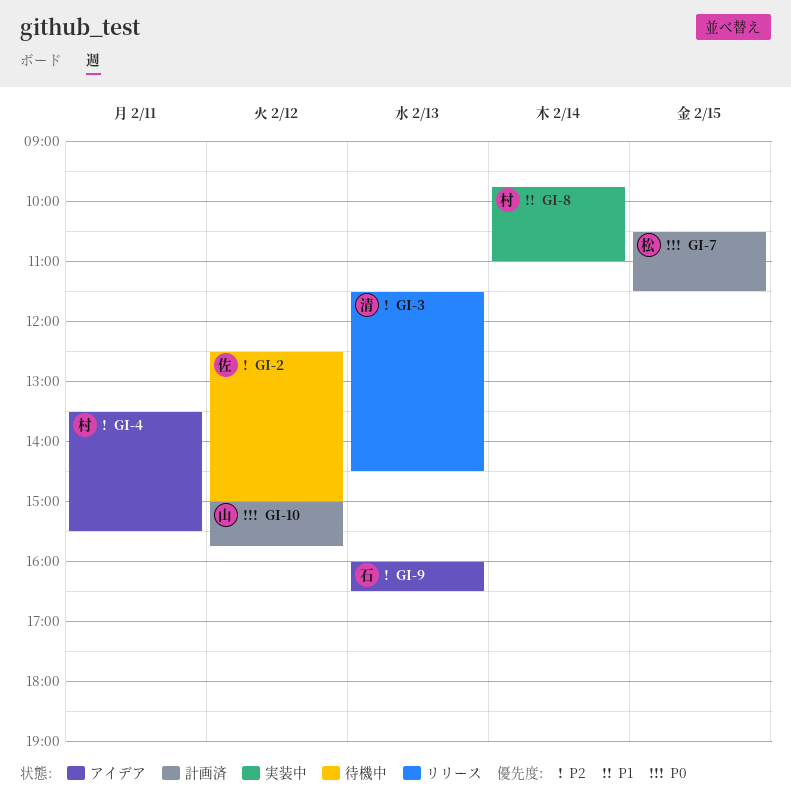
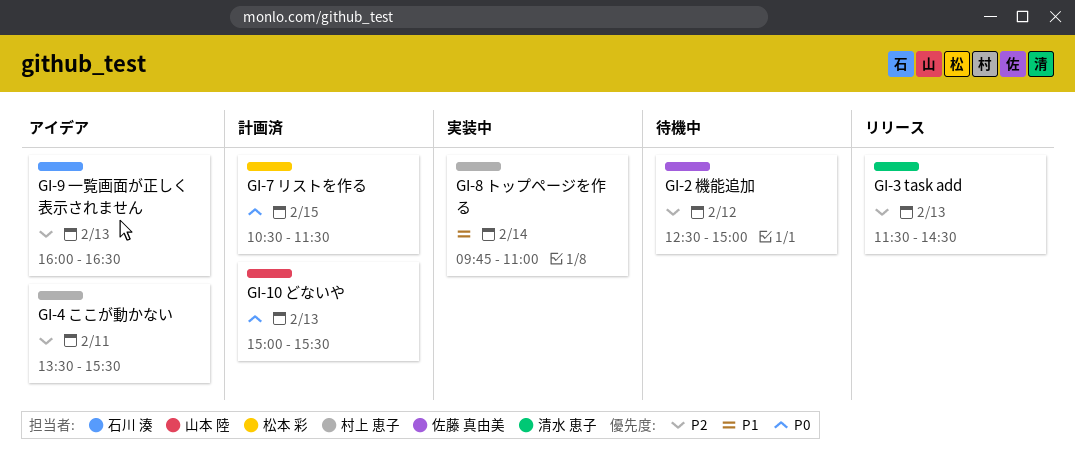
GI-10, day: Feb 12 -> Feb 13
GI-10, ends: 15:45 -> 15:30

